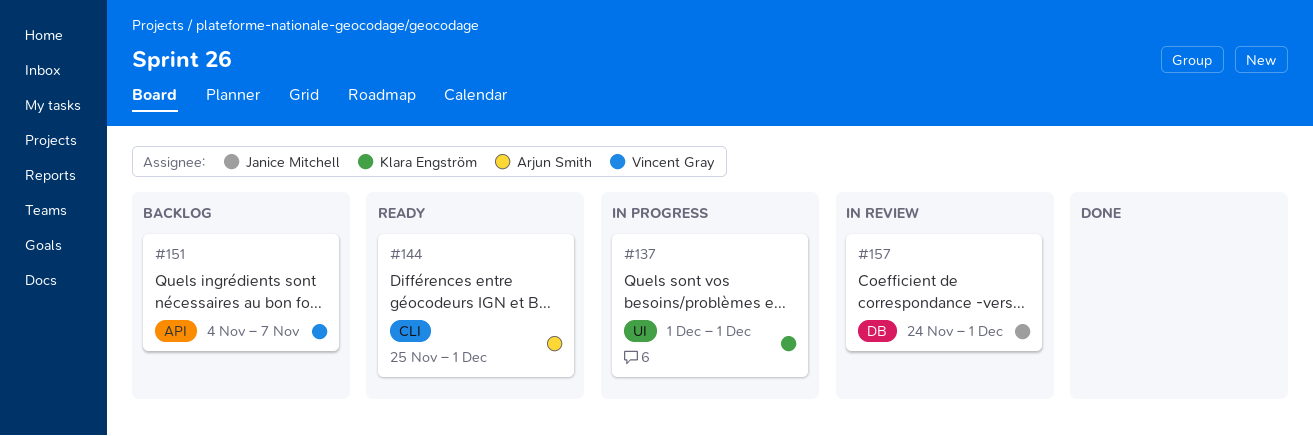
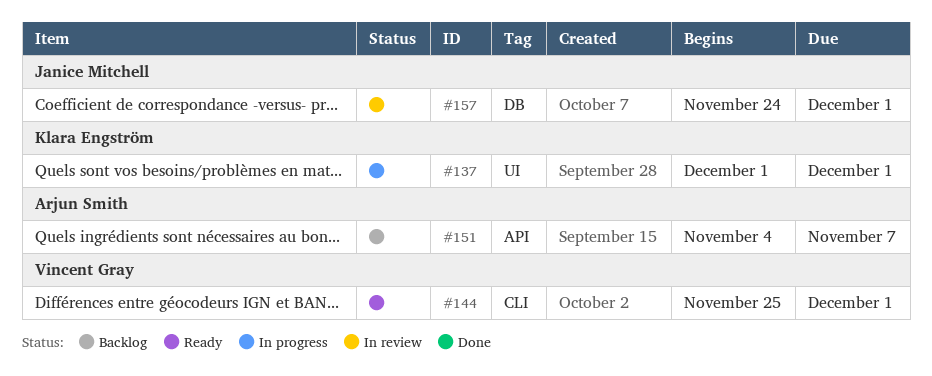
#144, owner: Arjun Smith -> Vincent Gray
#151, owner: Vincent Gray -> Arjun Smith

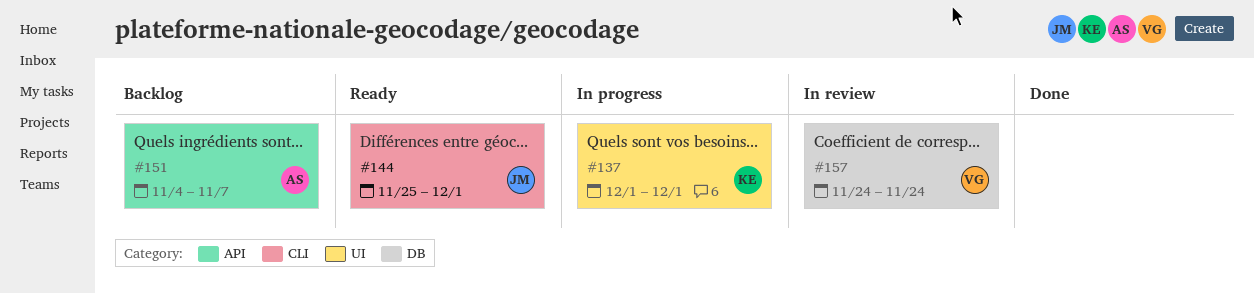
#144, owner: Vincent Gray -> Janice Mitchell
#157, owner: Janice Mitchell -> Vincent Gray
#157, due: Dec 1 -> Nov 24

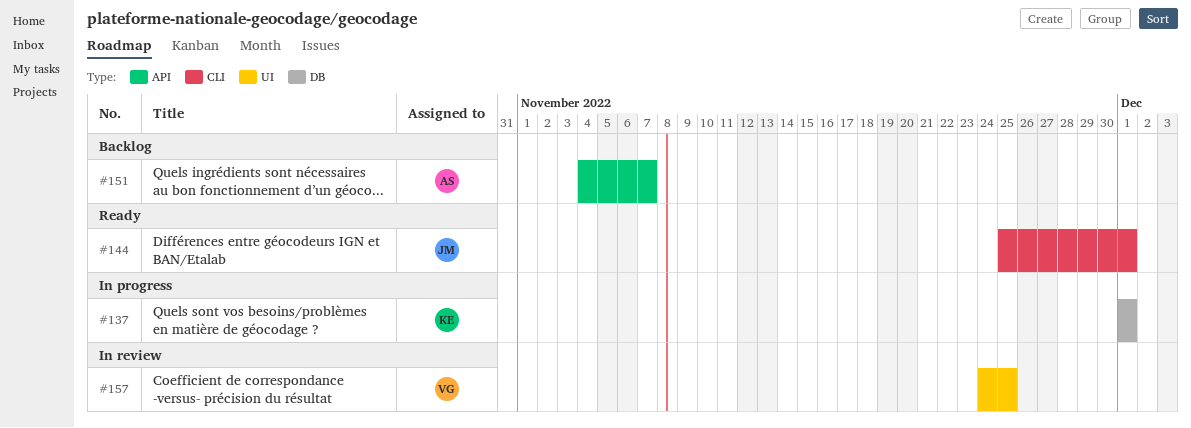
#137, label: UI -> DB
#157, label: DB -> UI
#157, due: Nov 24 -> Nov 25

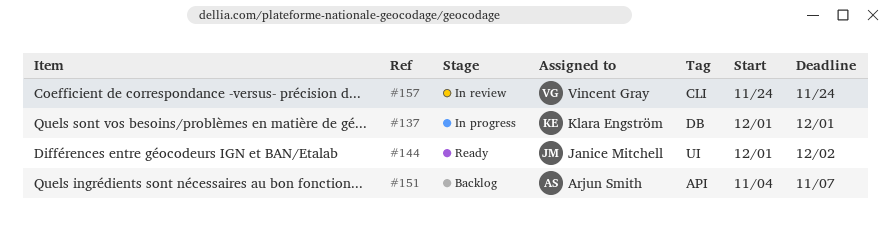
#144, label: CLI -> UI
#144, start: Nov 25 -> Dec 1
#144, due: Dec 1 -> Dec 2
#157, label: UI -> CLI
#157, due: Nov 25 -> Nov 24

